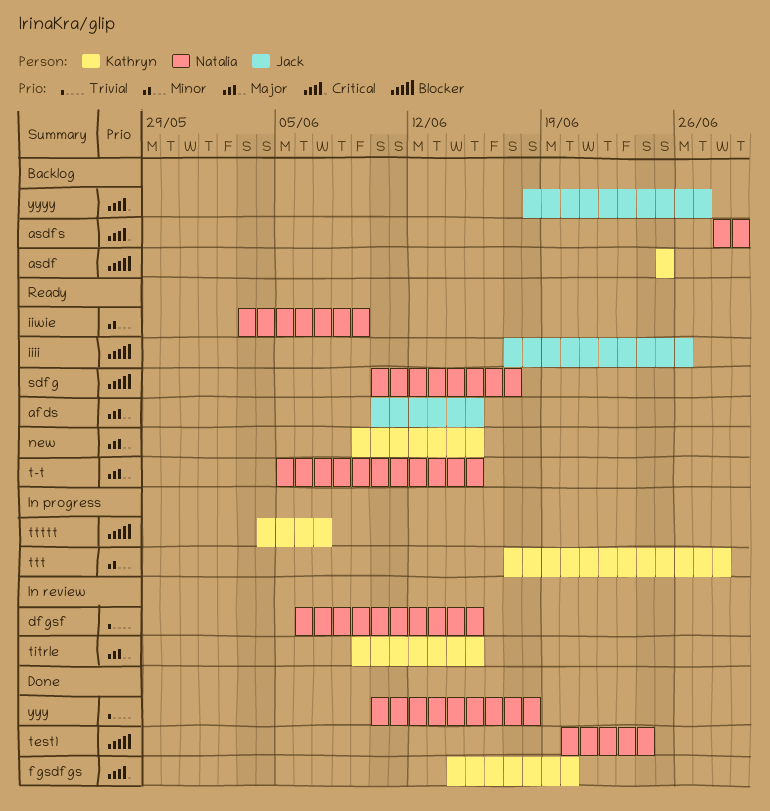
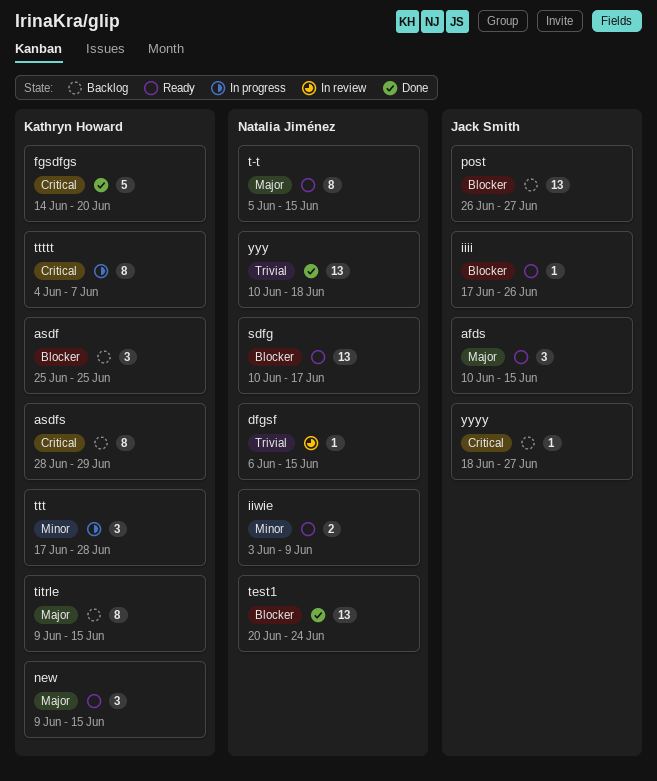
asdfs, owner: Natalia Jiménez -> Kathryn Howard
post: none -> present
titrle, status: In review -> Backlog
ttttt, priority: Blocker -> Critical

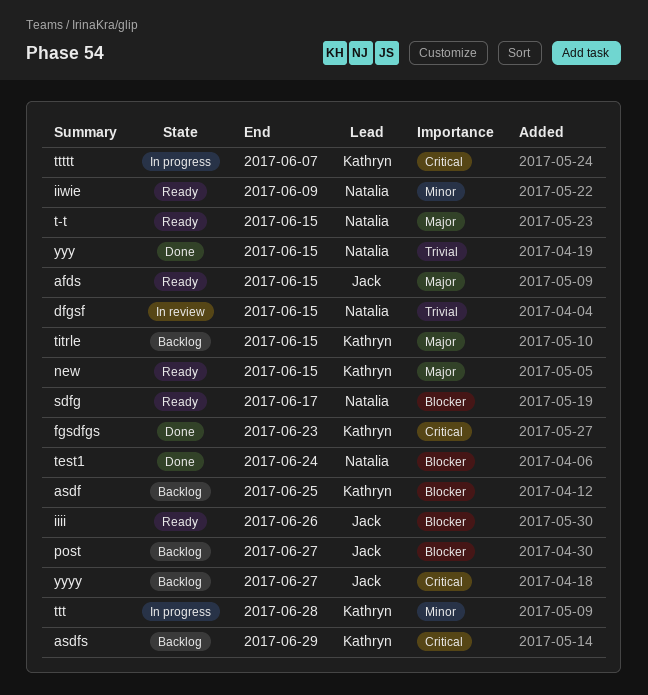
fgsdfgs, due: Jun 20 -> Jun 23
yyy, due: Jun 18 -> Jun 15

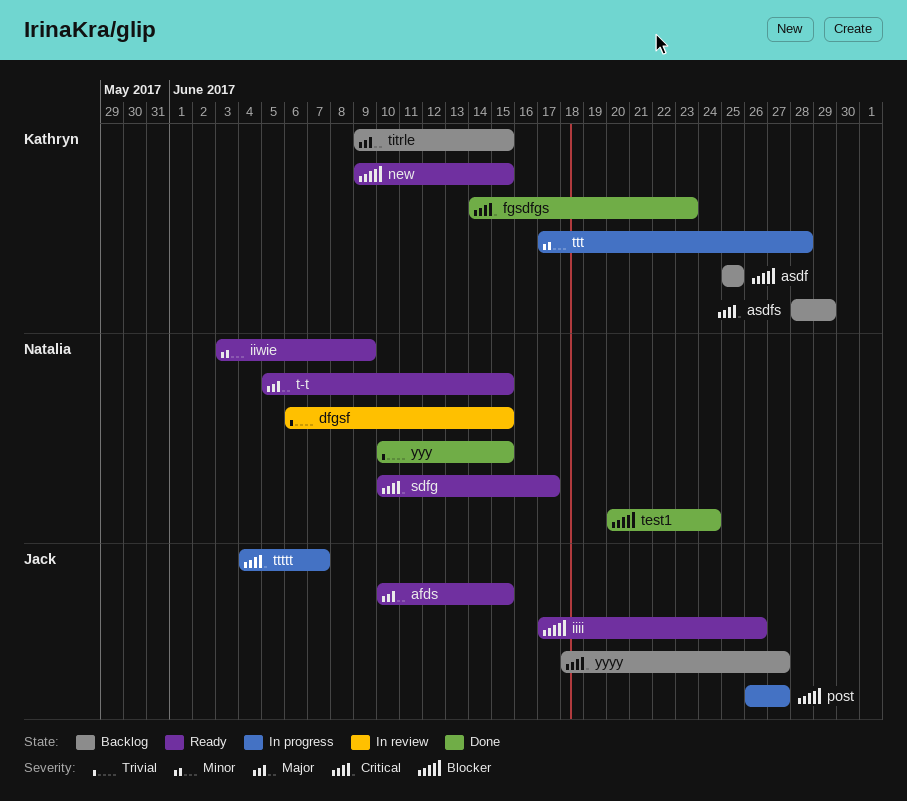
new, priority: Major -> Blocker
post, status: Backlog -> In progress
sdfg, priority: Blocker -> Critical
ttttt, owner: Kathryn -> Jack

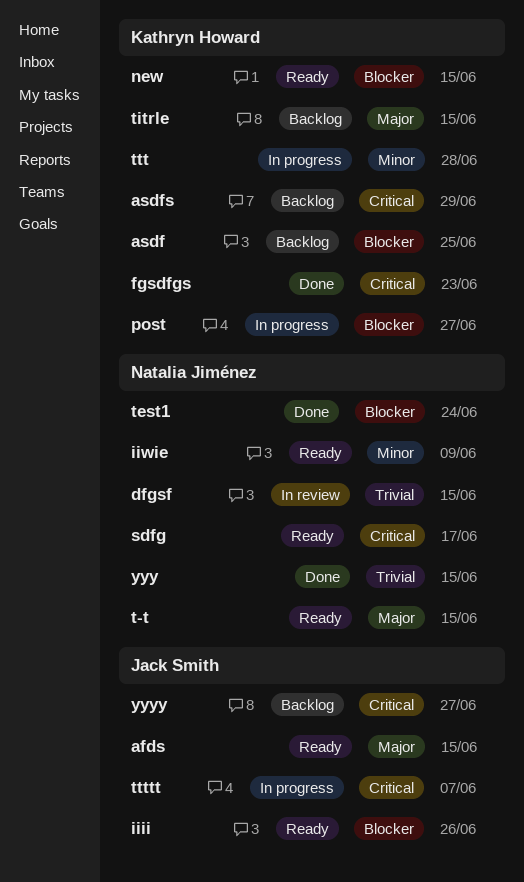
post, owner: Jack Smith -> Kathryn Howard

